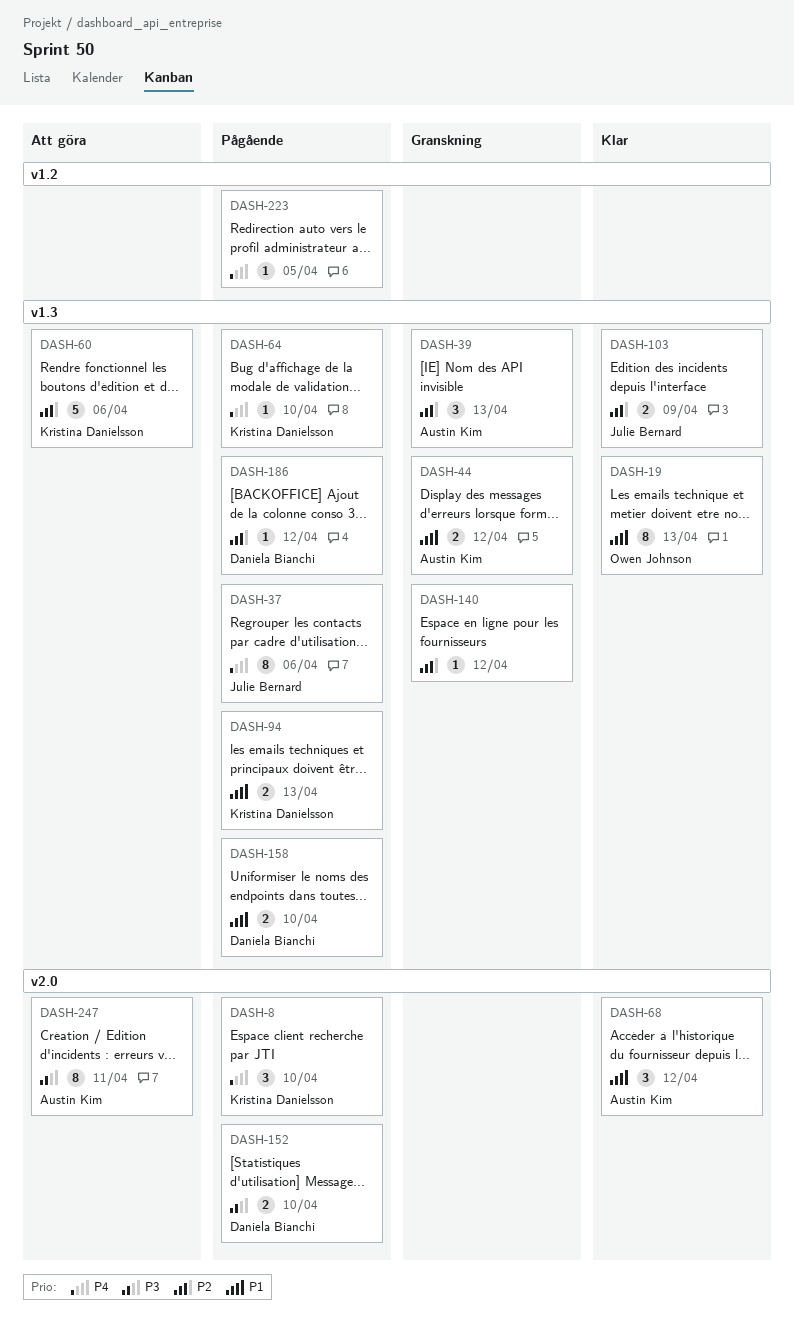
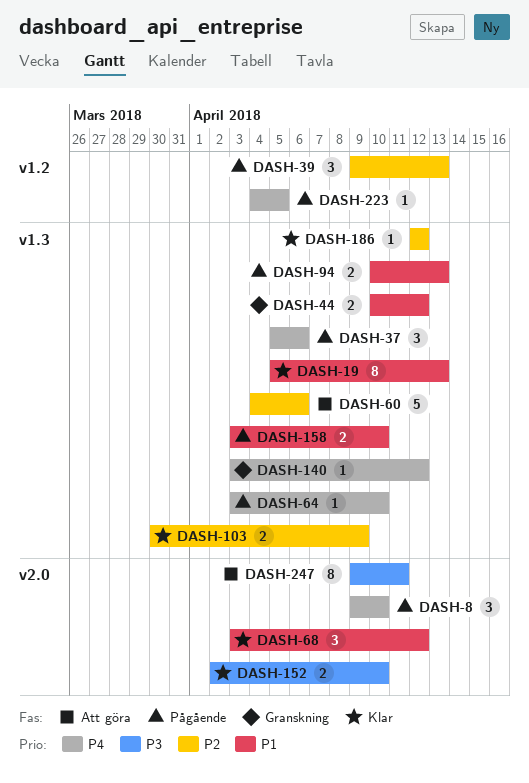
DASH-37, estimate: 8 -> 3
DASH-39, status: Granskning -> Pågående
DASH-39, label: v1.3 -> v1.2
DASH-140, priority: P2 -> P4
DASH-152, status: Pågående -> Klar
DASH-186, status: Pågående -> Klar

